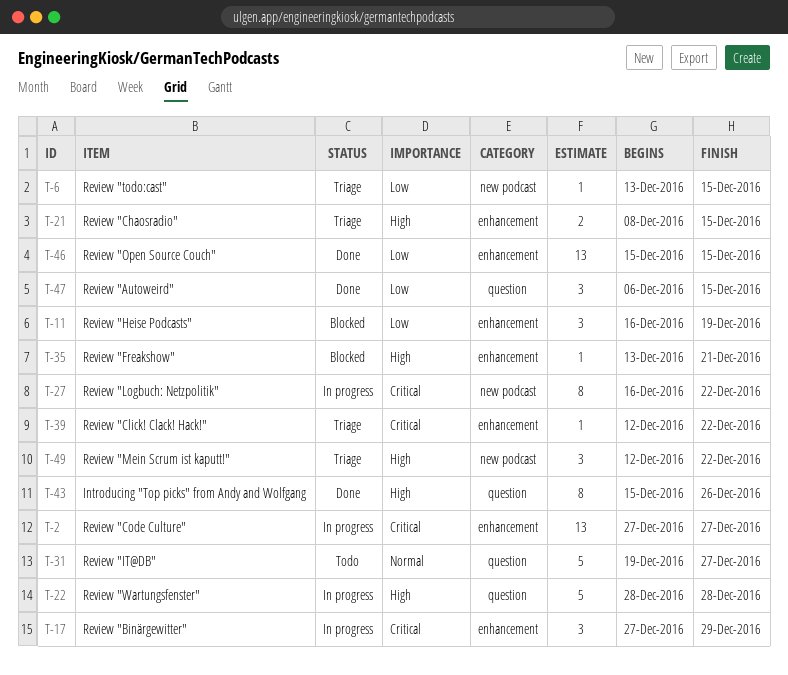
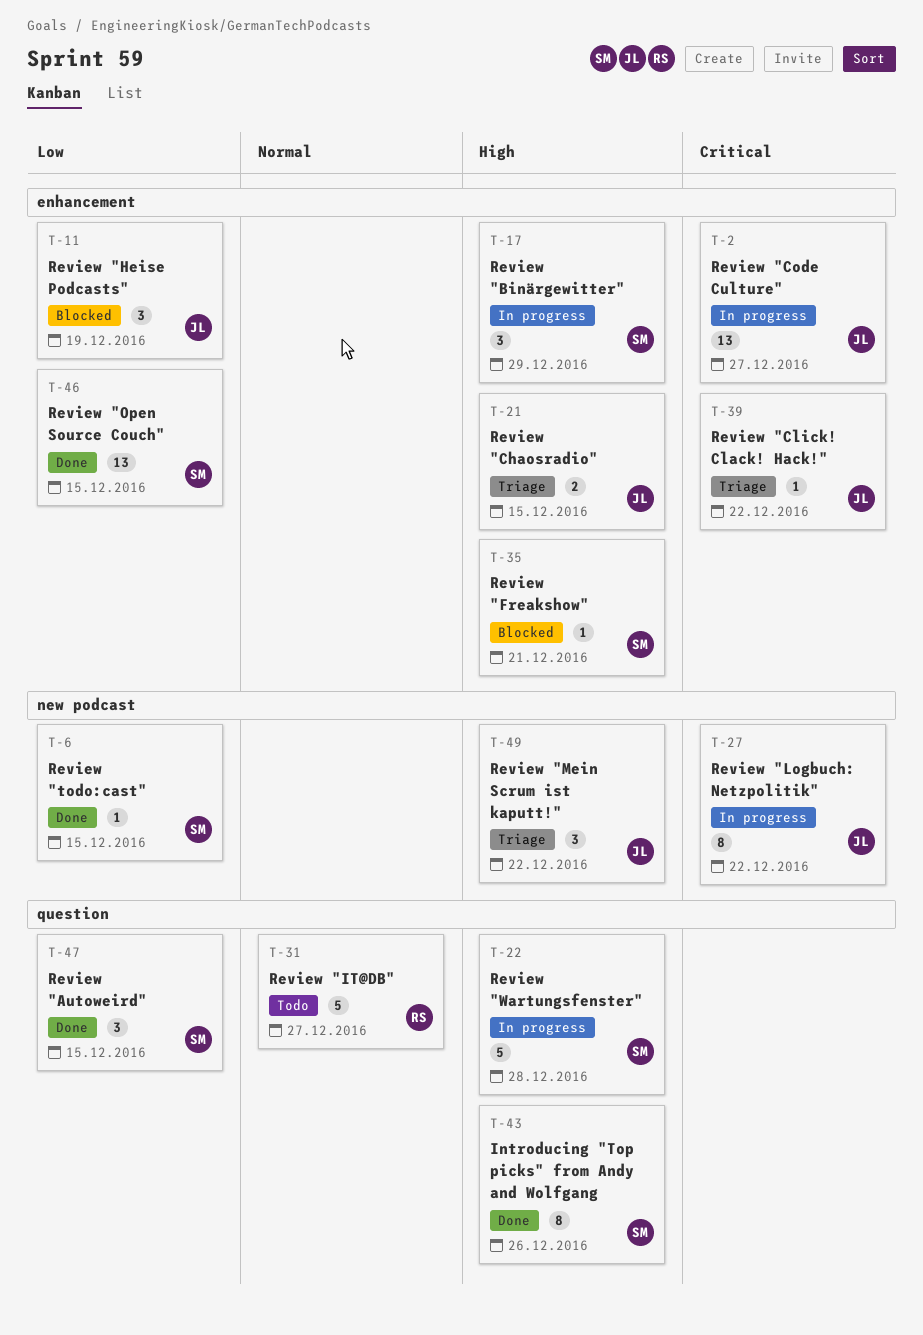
T-6, status: Triage -> Done
T-17, priority: Critical -> High

